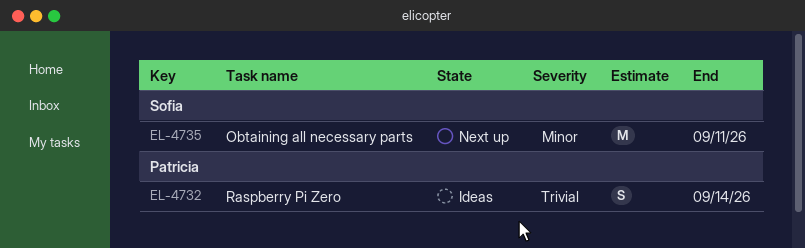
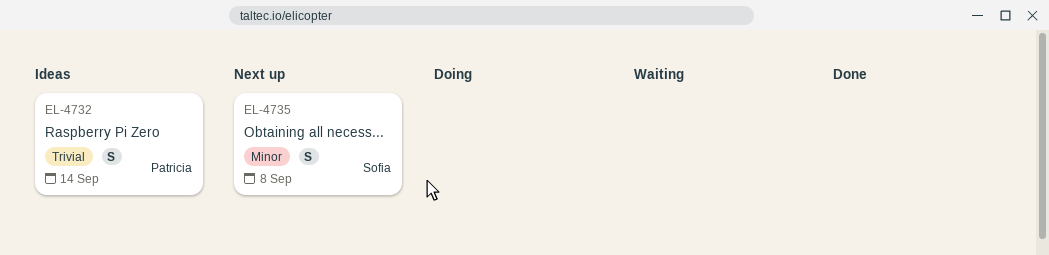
EL-4735, estimate: M -> S
EL-4735, due: Sep 11 -> Sep 8

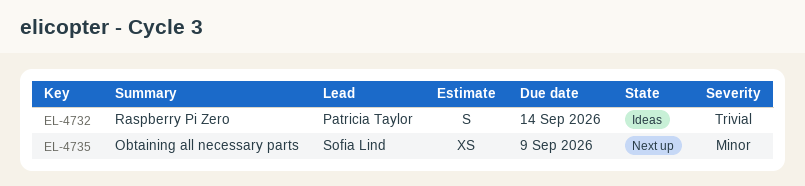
EL-4735, estimate: S -> XS
EL-4735, due: Sep 8 -> Sep 9

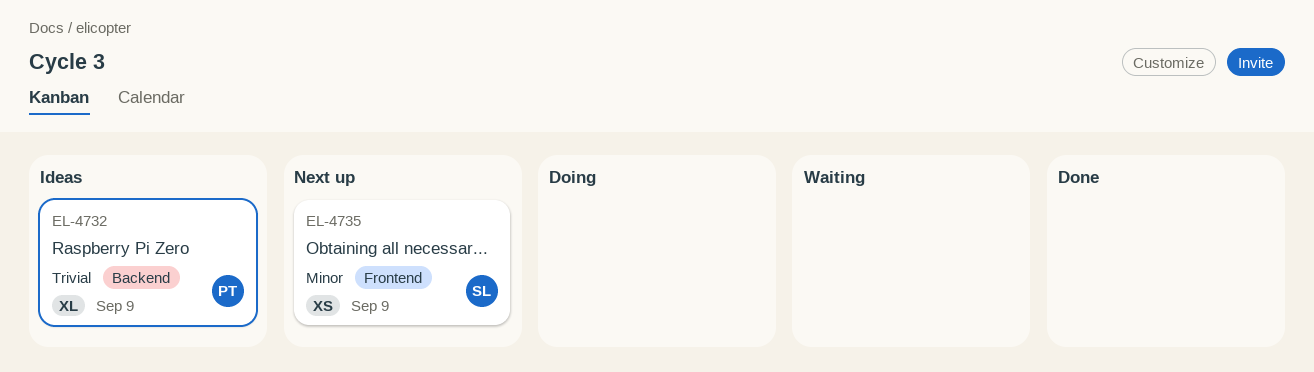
EL-4732, estimate: S -> XL
EL-4732, due: Sep 14 -> Sep 9

